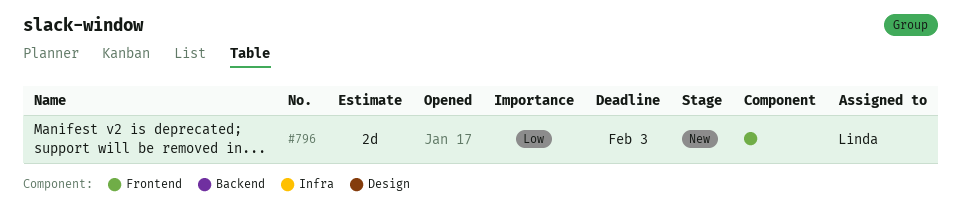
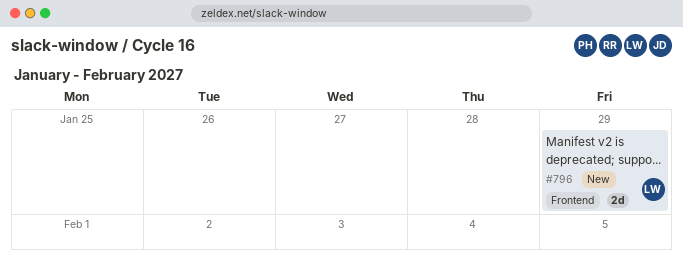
#796, due: Feb 3 -> Jan 29

